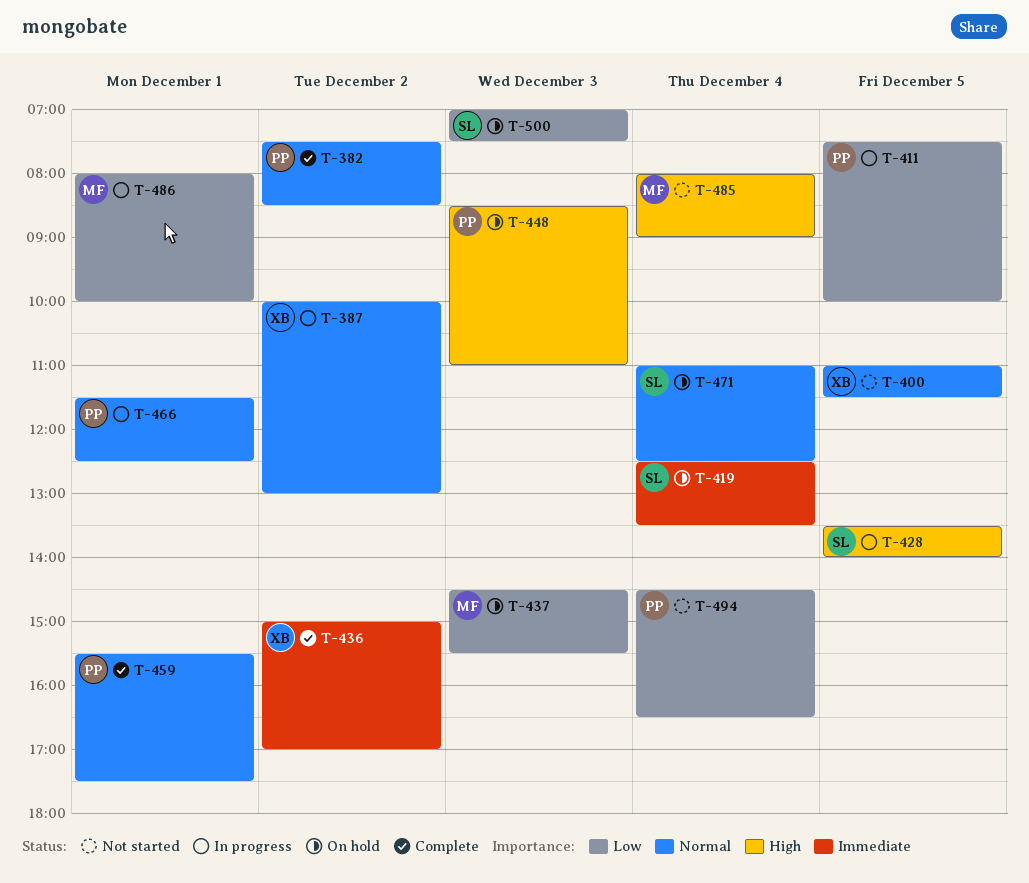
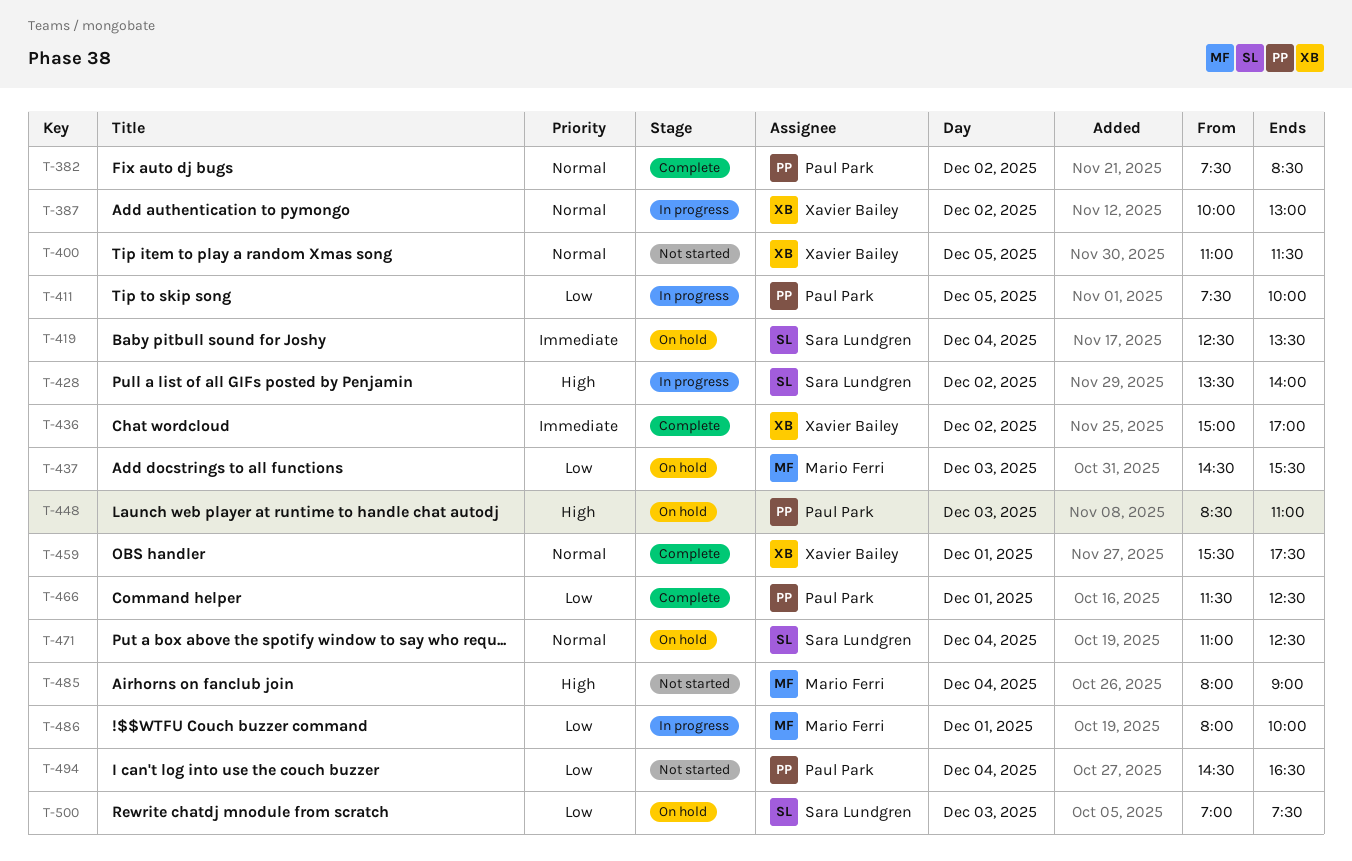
T-428, day: Dec 5 -> Dec 2
T-459, owner: Paul Park -> Xavier Bailey
T-466, status: In progress -> Complete
T-466, priority: Normal -> Low

